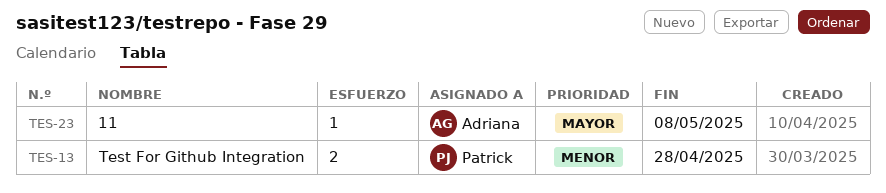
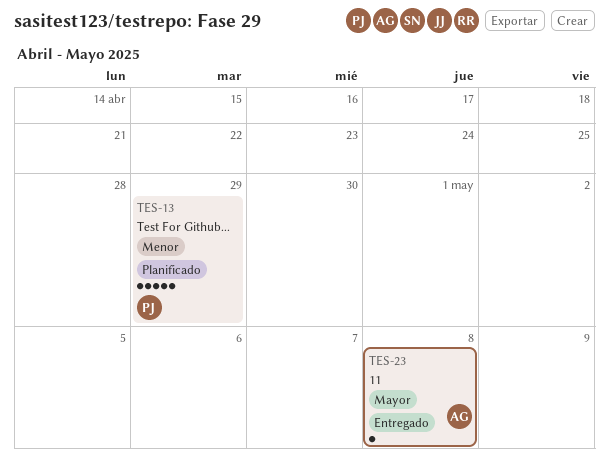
TES-13, estimate: 2 -> 5
TES-13, due: Apr 28 -> Apr 29

